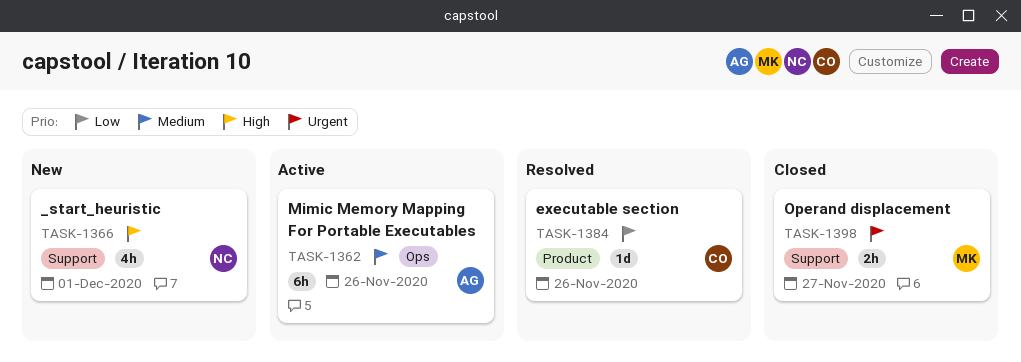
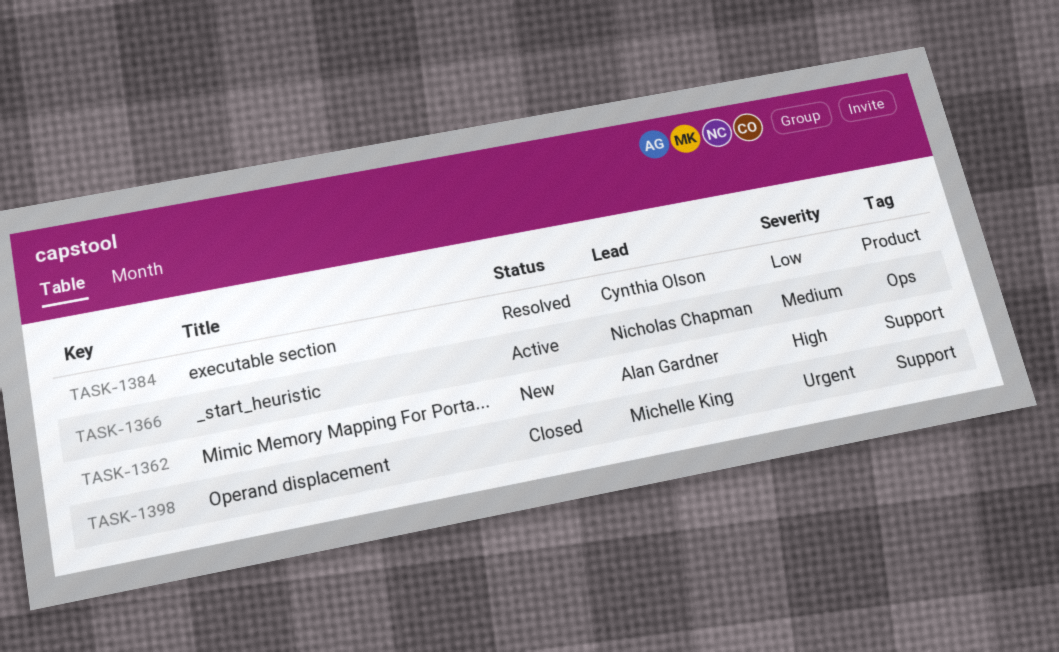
TASK-1362, status: Active -> New
TASK-1362, priority: Medium -> High
TASK-1362, label: Ops -> Support
TASK-1366, status: New -> Active
TASK-1366, priority: High -> Medium
TASK-1366, label: Support -> Ops

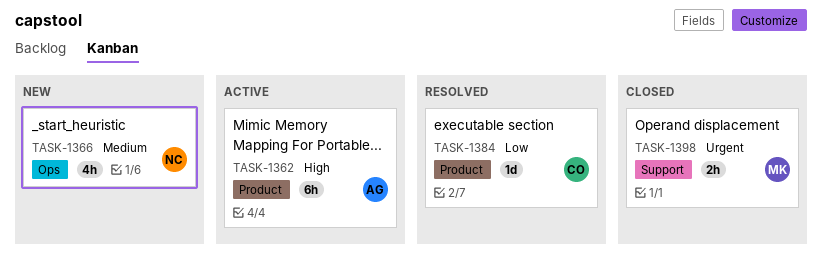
TASK-1362, status: New -> Active
TASK-1362, label: Support -> Product
TASK-1366, status: Active -> New

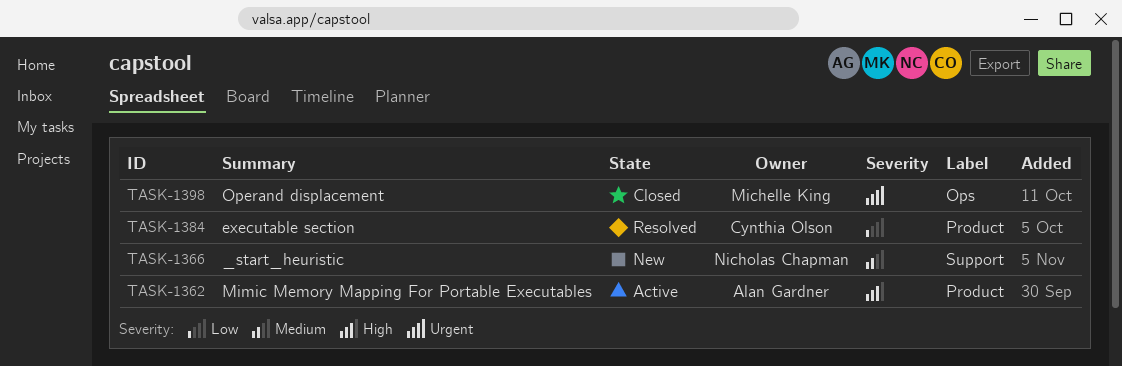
TASK-1366, label: Ops -> Support
TASK-1398, label: Support -> Ops

